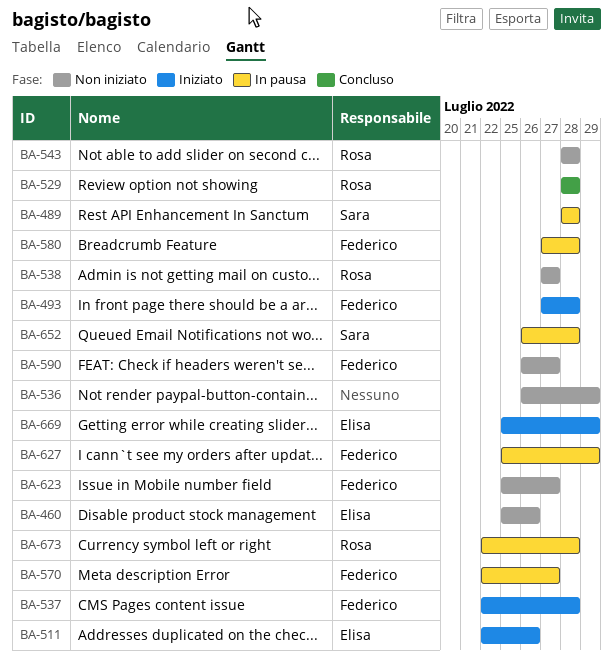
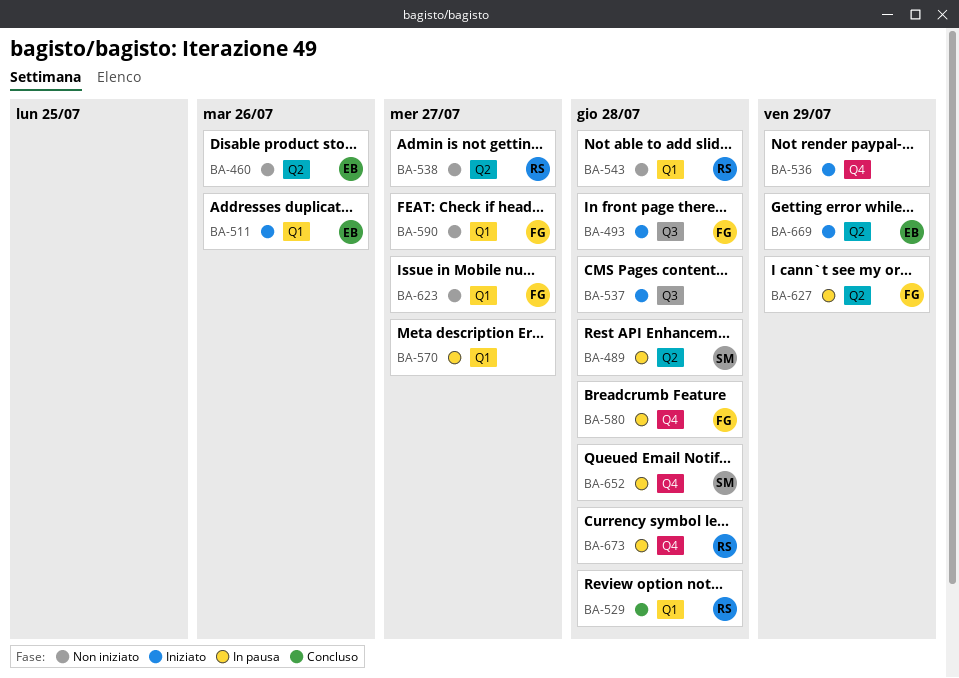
BA-536, status: Non iniziato -> Iniziato
BA-537, owner: Federico -> none
BA-570, owner: Federico -> none

